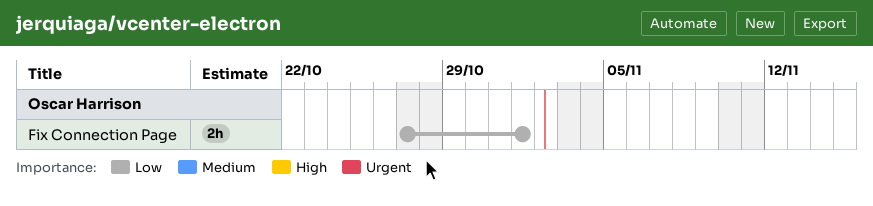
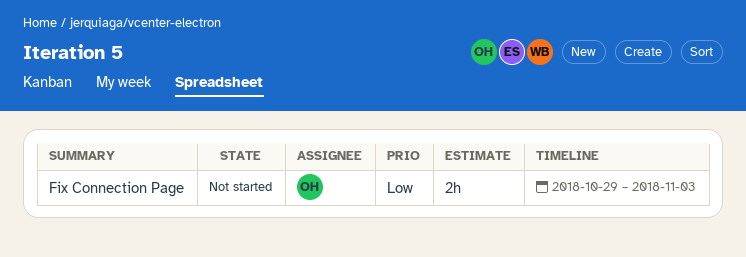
Fix Connection Page, start: Oct 27 -> Oct 29
Fix Connection Page, due: Nov 1 -> Nov 3

